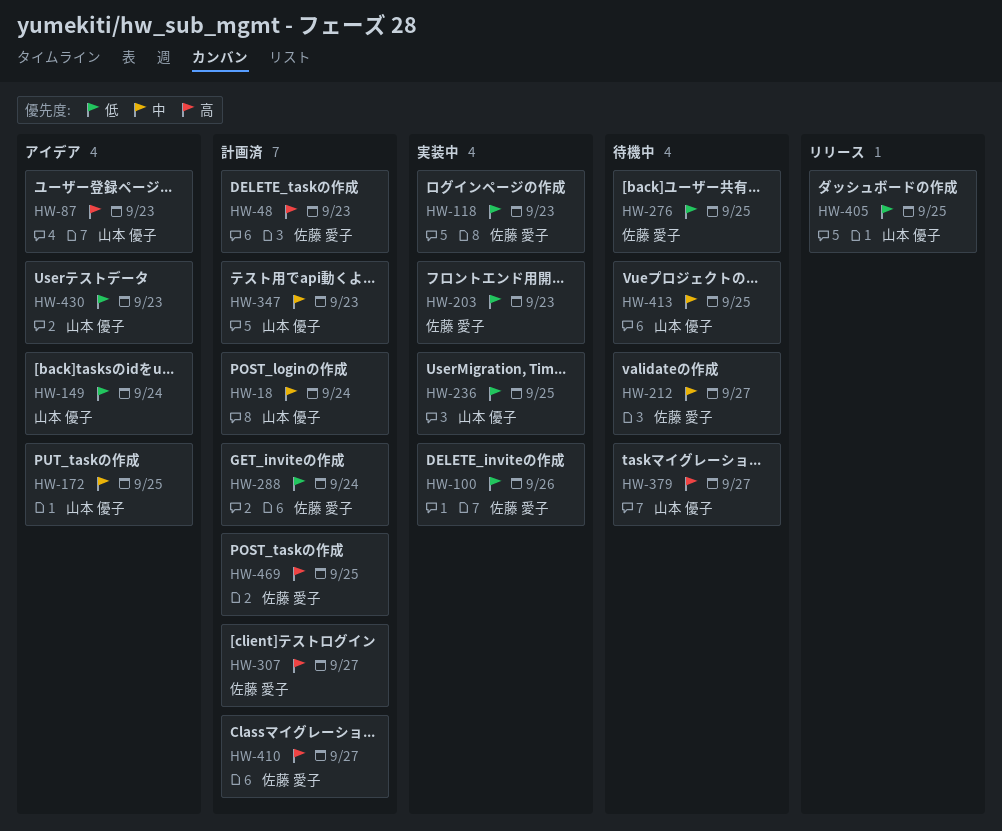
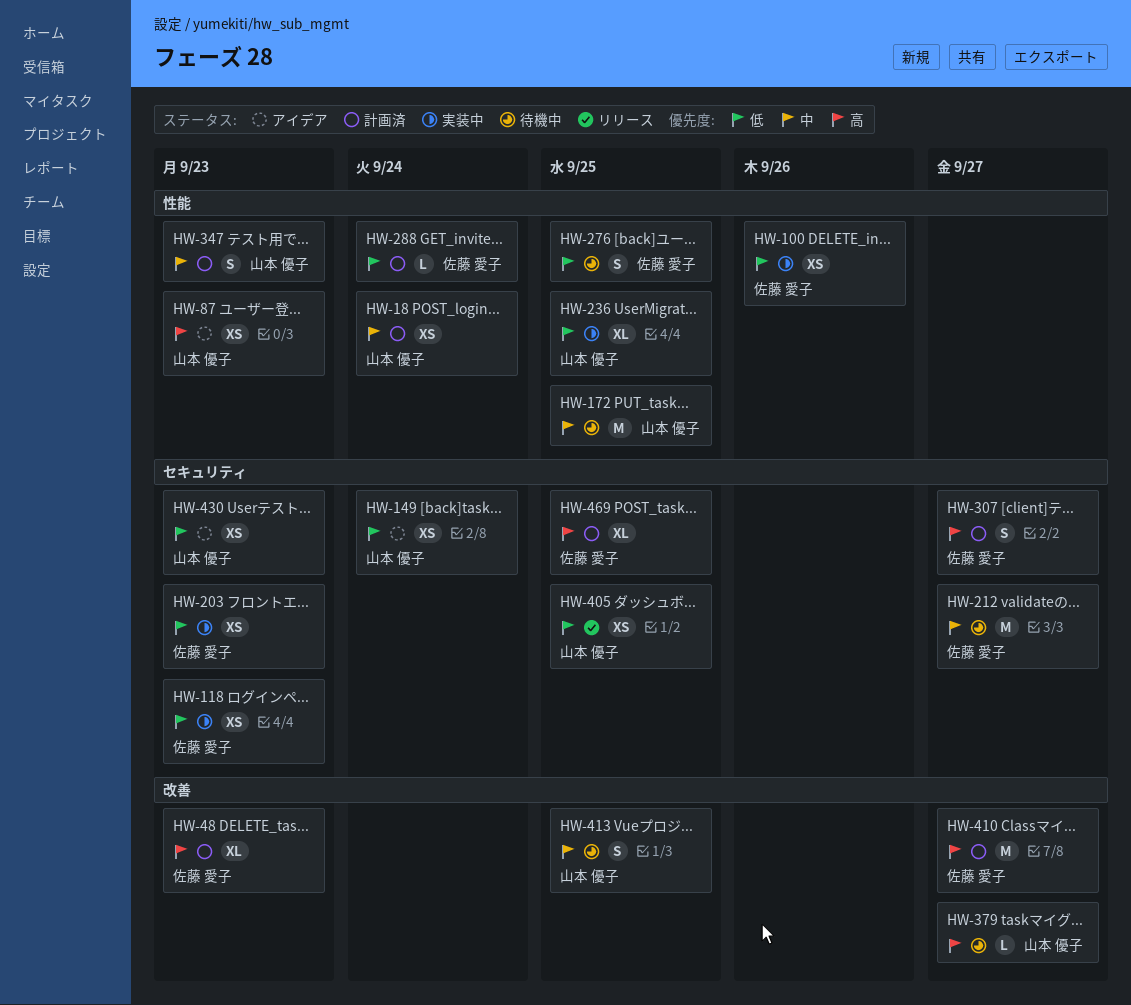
HW-172, status: アイデア -> 待機中

